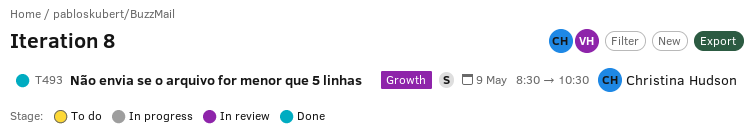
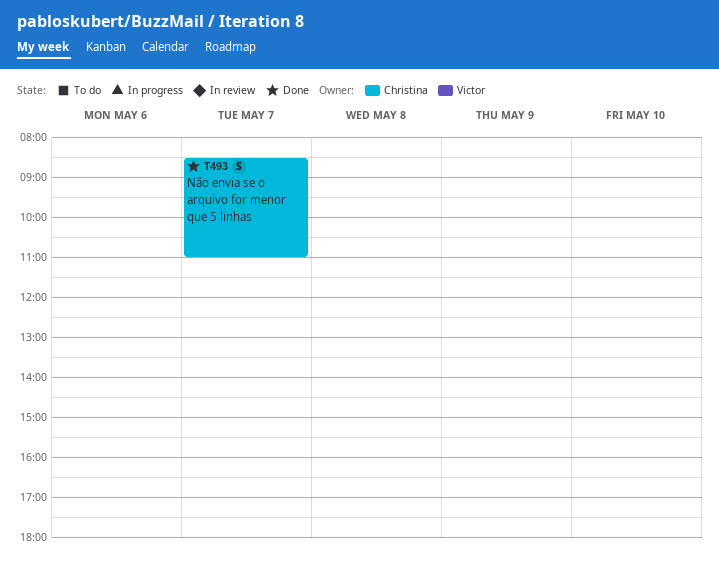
T493, day: May 9 -> May 7
T493, ends: 10:30 -> 11:00

